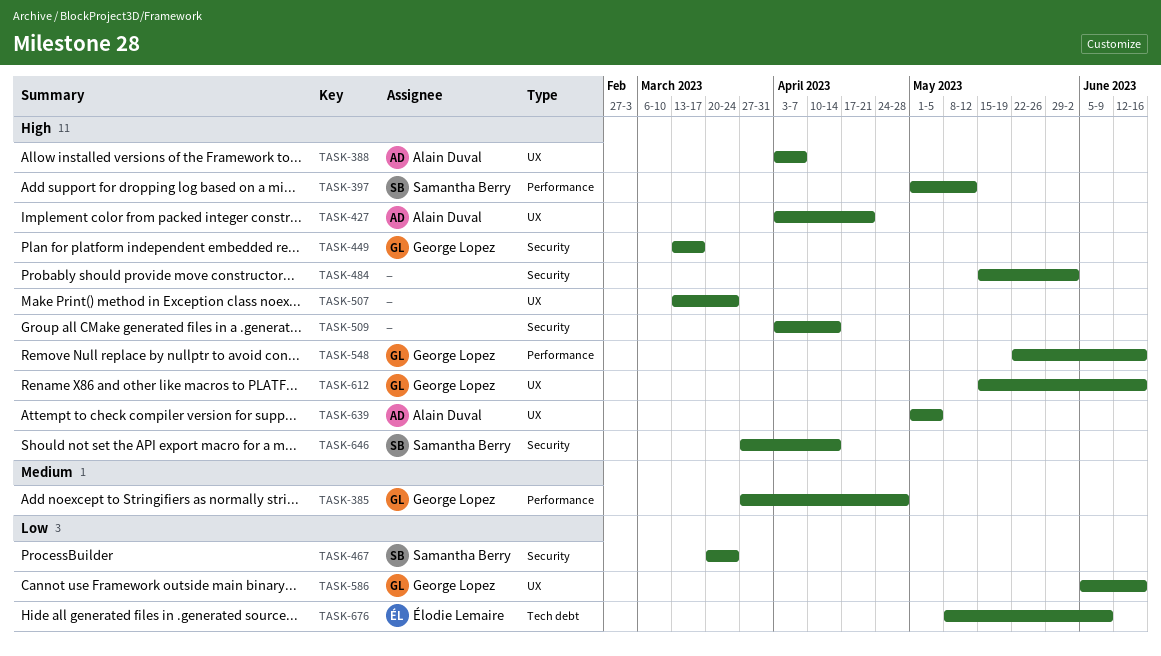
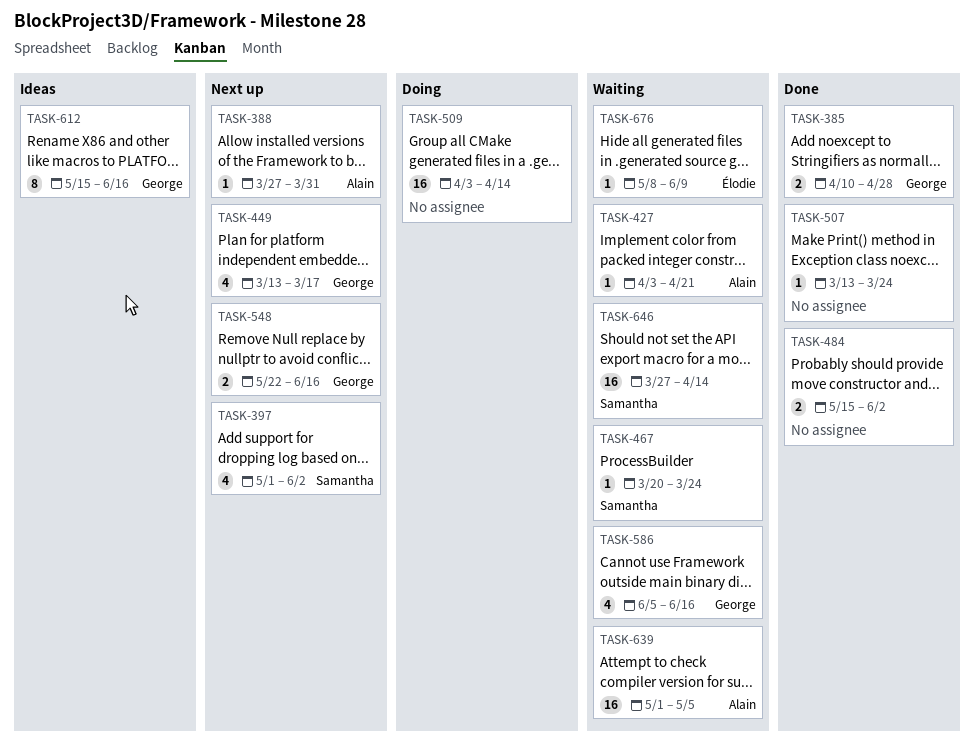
TASK-385, start: Mar 27 -> Apr 10
TASK-388, start: Apr 3 -> Mar 27
TASK-388, due: Apr 7 -> Mar 31
TASK-397, due: May 12 -> Jun 2

